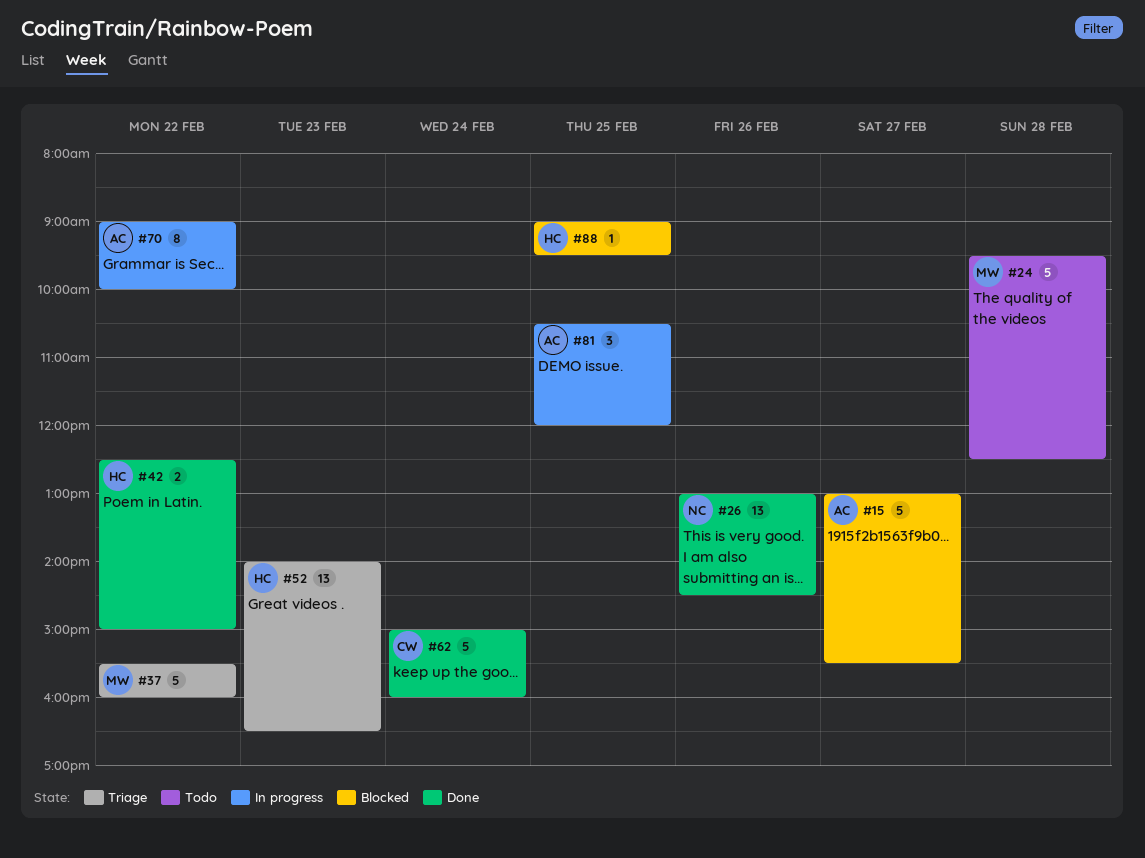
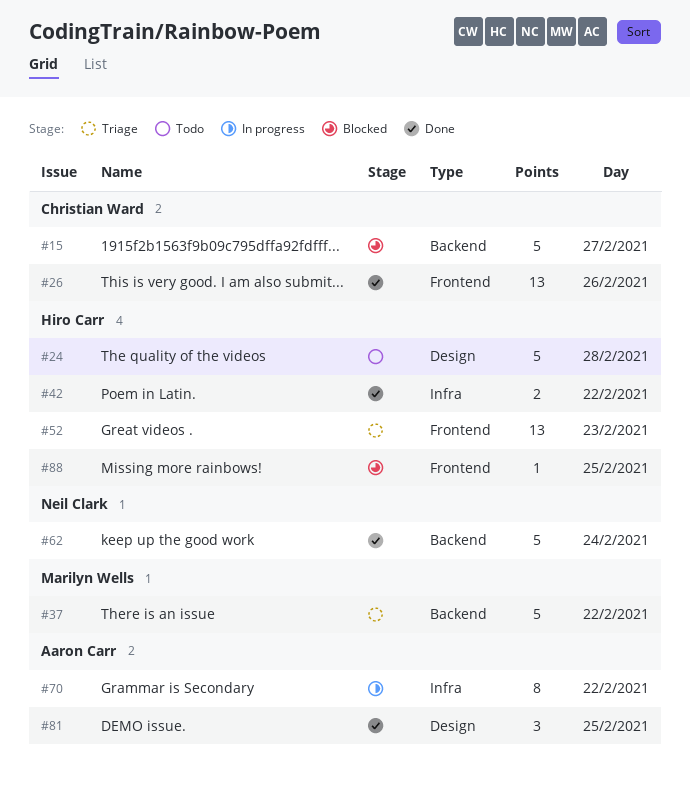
#15, owner: Aaron Carr -> Christian Ward
#24, owner: Marilyn Wells -> Hiro Carr
#26, owner: Neil Clark -> Christian Ward
#62, owner: Christian Ward -> Neil Clark
#81, status: In progress -> Done

